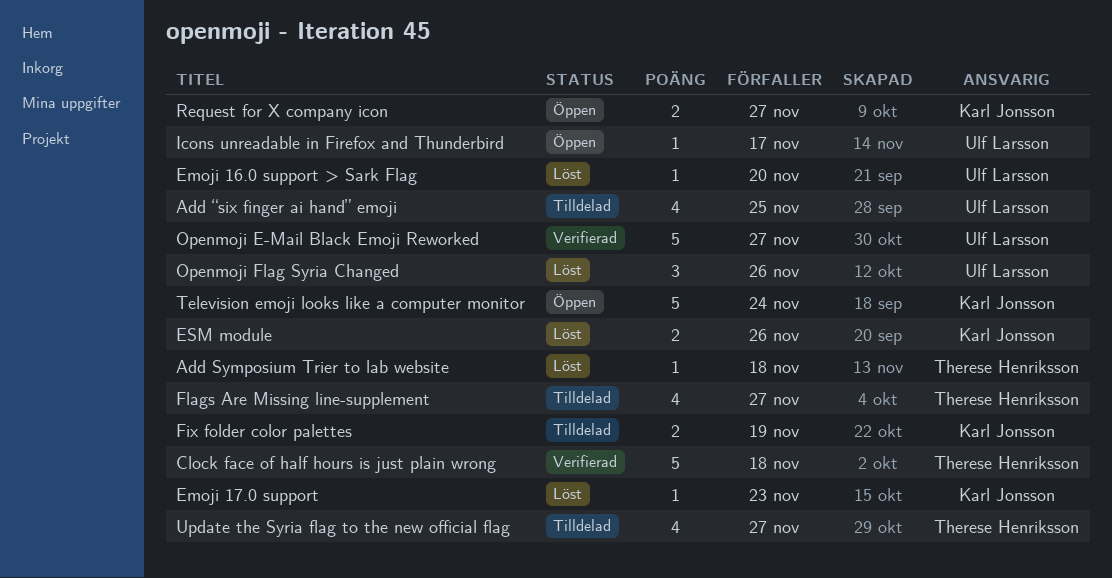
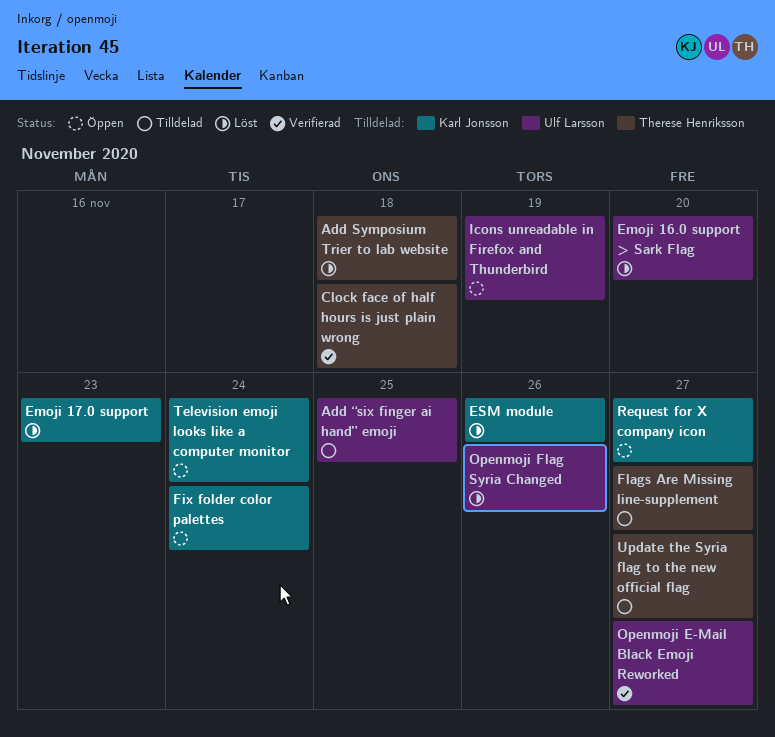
Fix folder color palettes, status: Tilldelad -> Öppen
Fix folder color palettes, due: Nov 19 -> Nov 24
Icons unreadable in Firefox and Thunderbird, due: Nov 17 -> Nov 19

